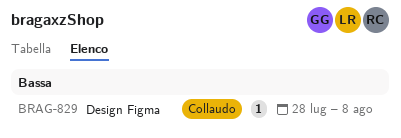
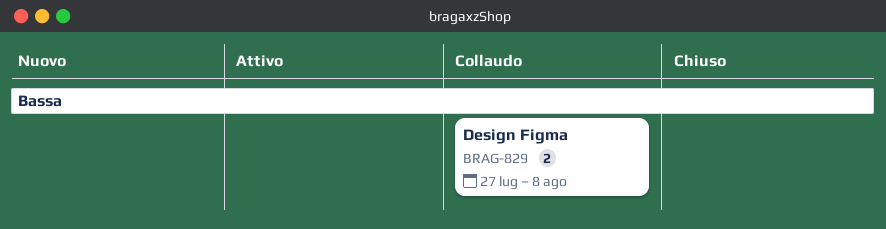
BRAG-829, estimate: 1 -> 2
BRAG-829, start: Jul 28 -> Jul 27

